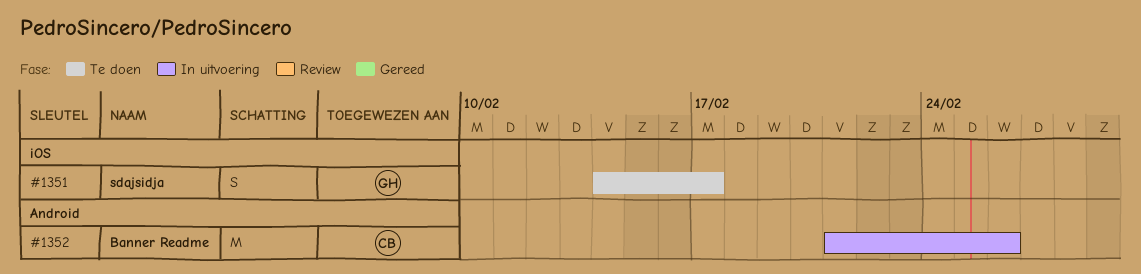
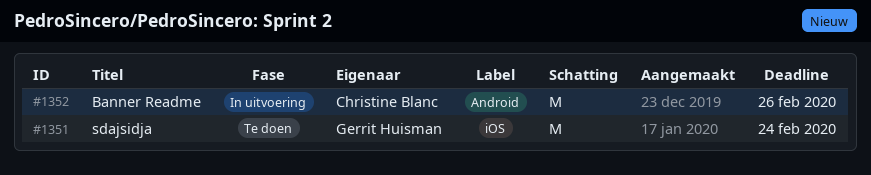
#1351, estimate: S -> M
#1351, due: Feb 17 -> Feb 24

